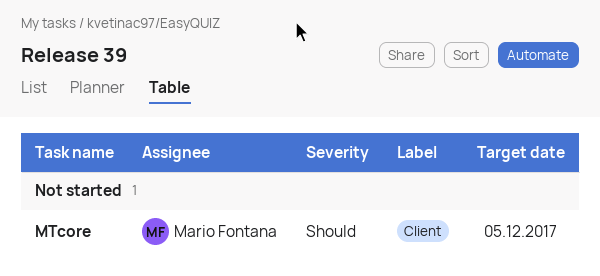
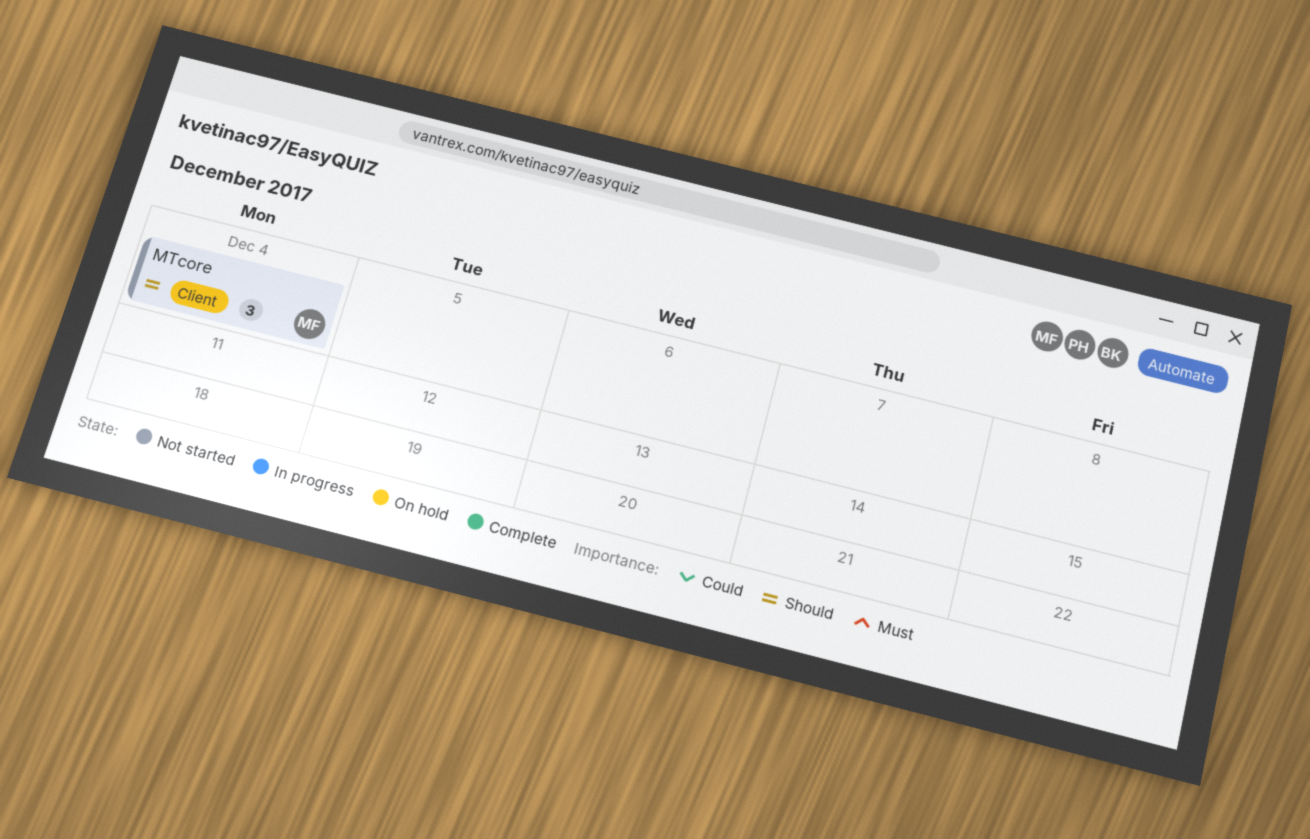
MTcore, due: Dec 5 -> Dec 4

